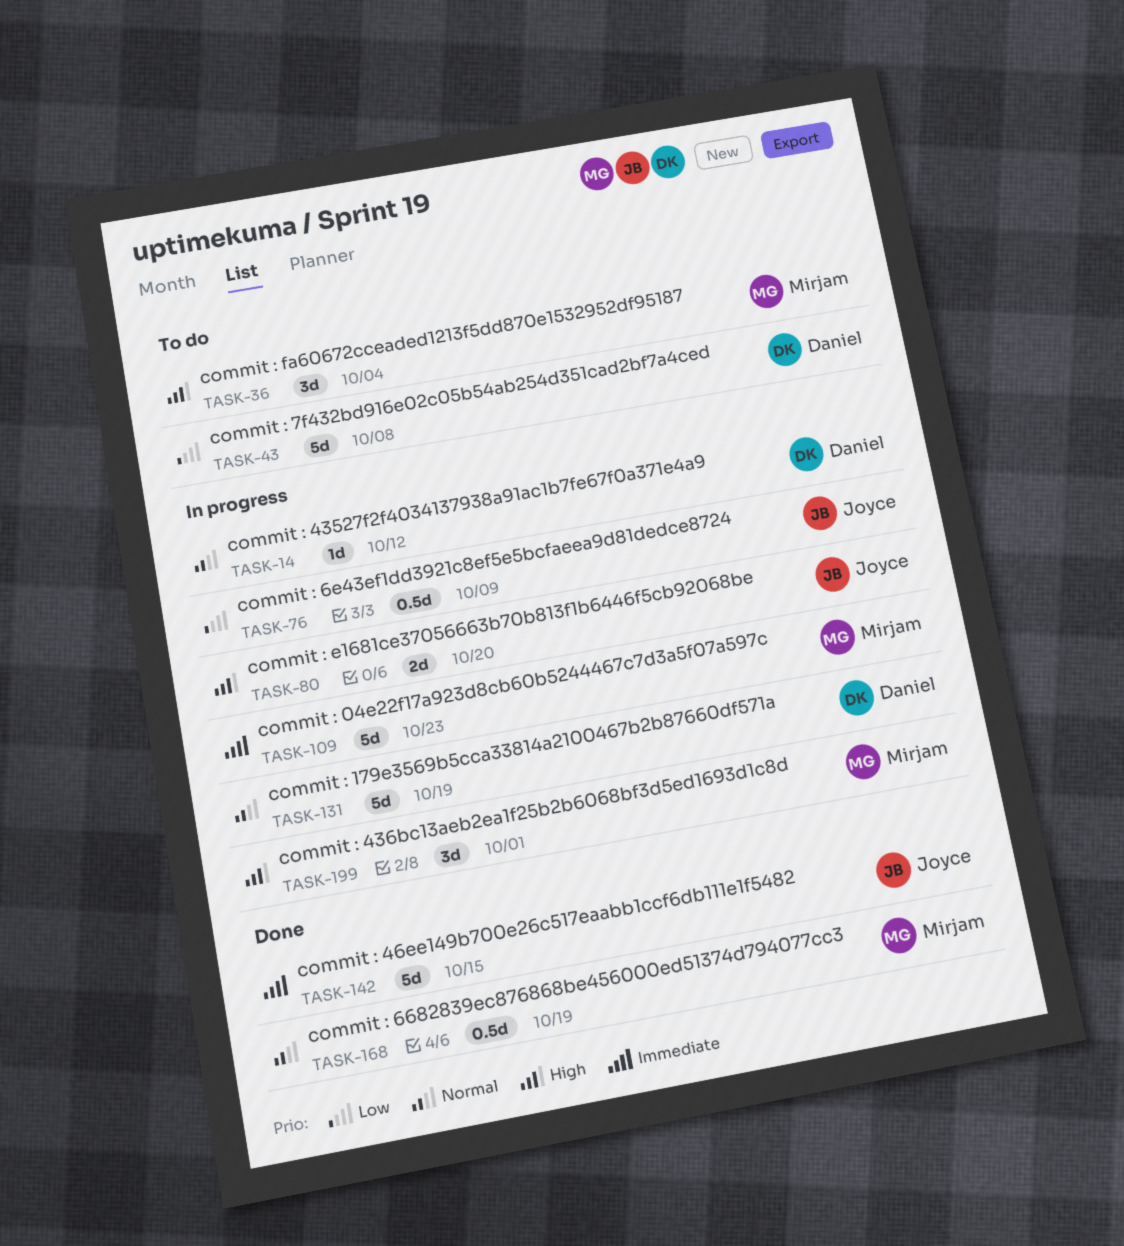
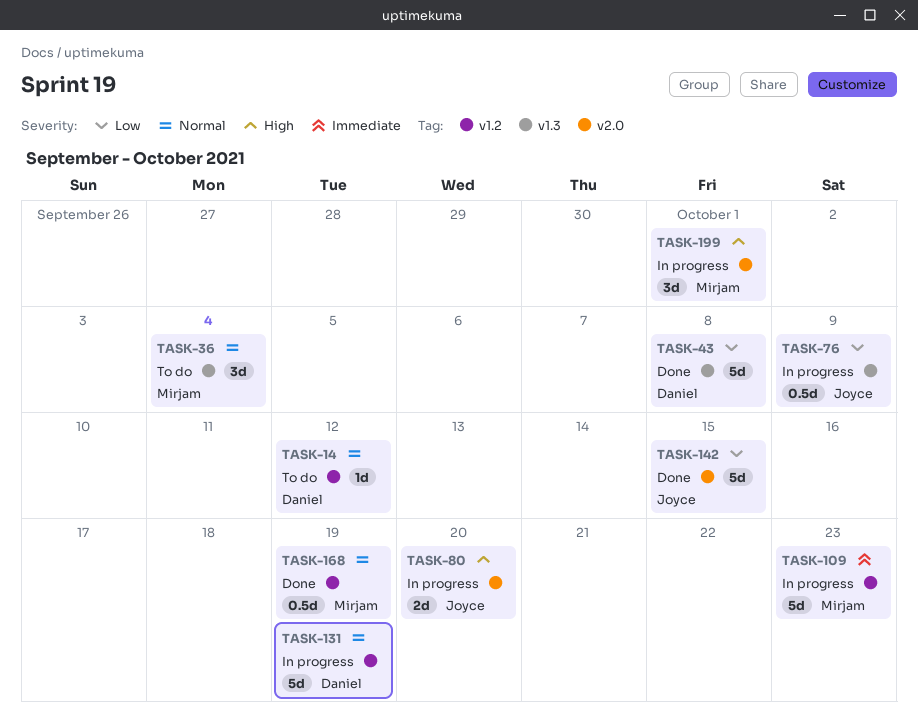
TASK-14, status: In progress -> To do
TASK-36, priority: High -> Normal
TASK-43, status: To do -> Done
TASK-142, priority: Immediate -> Low

